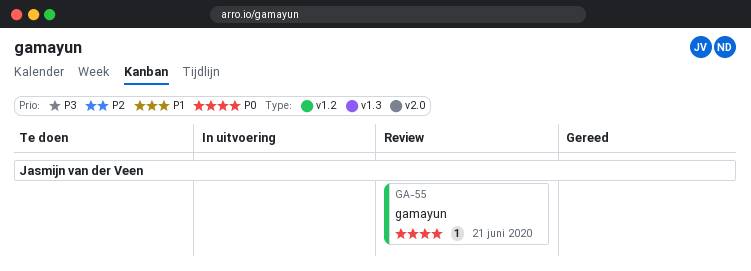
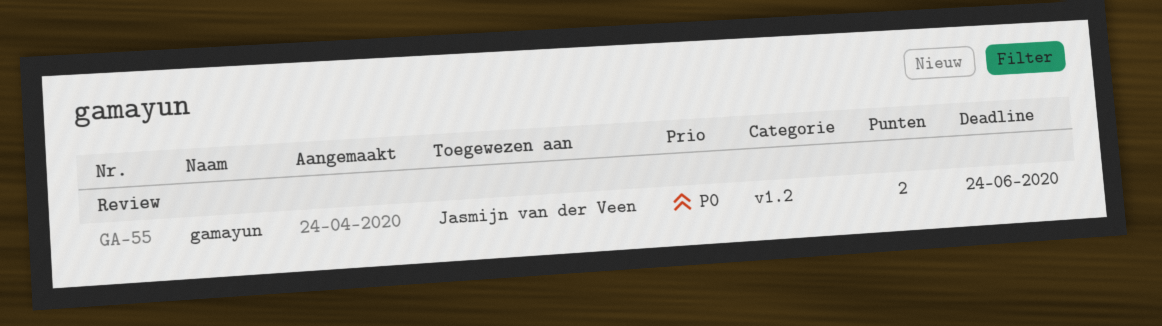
GA-55, estimate: 1 -> 2
GA-55, due: Jun 21 -> Jun 24

